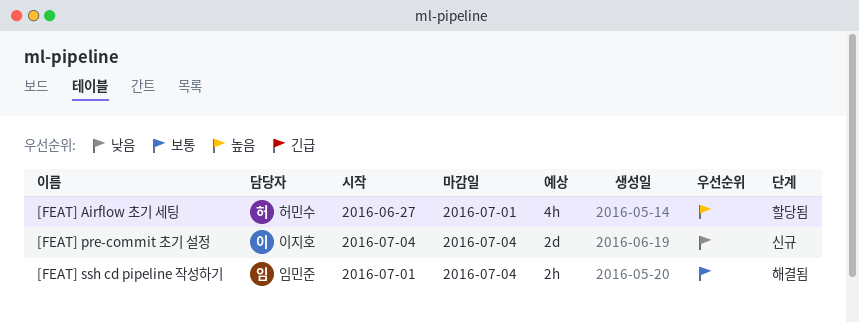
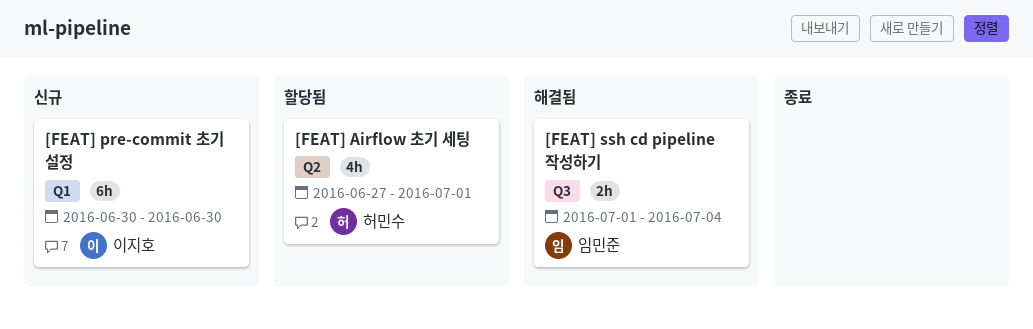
[FEAT] pre-commit 초기 설정, estimate: 2d -> 6h
[FEAT] pre-commit 초기 설정, start: Jul 4 -> Jun 30
[FEAT] pre-commit 초기 설정, due: Jul 4 -> Jun 30

